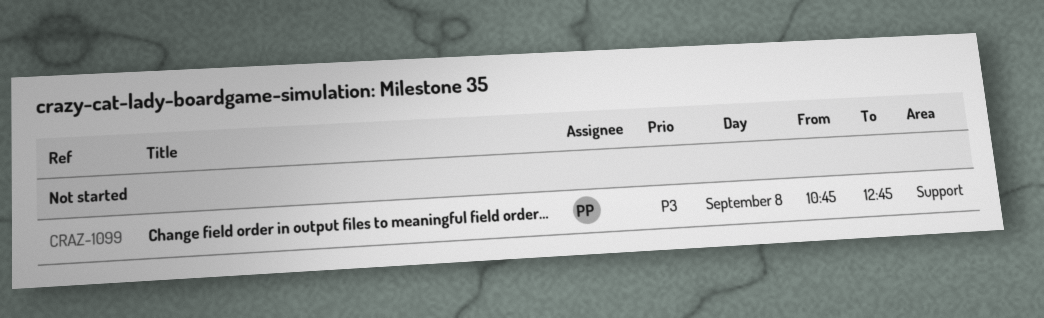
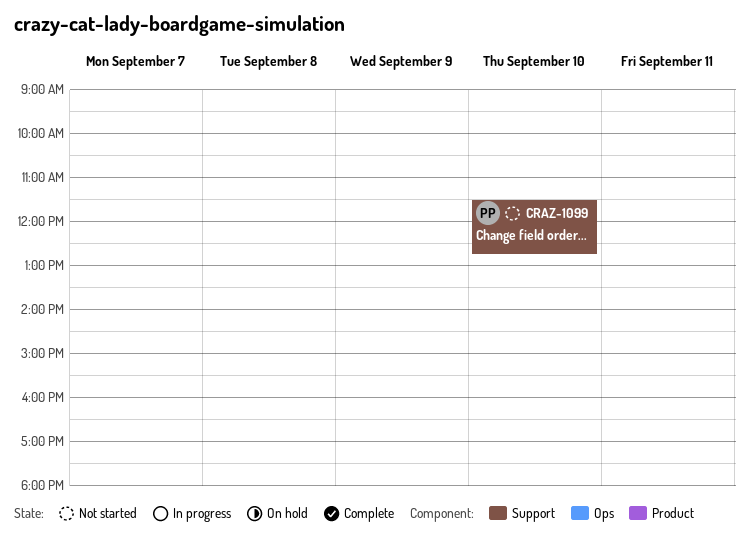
CRAZ-1099, day: Sep 8 -> Sep 10
CRAZ-1099, begins: 10:45 -> 11:30

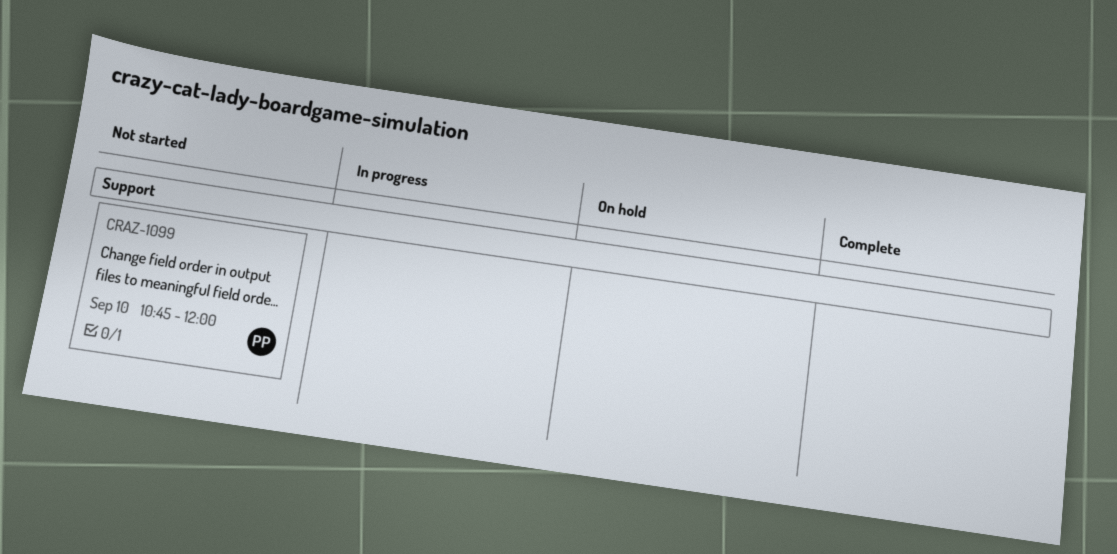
CRAZ-1099, begins: 11:30 -> 10:45
CRAZ-1099, ends: 12:45 -> 12:00

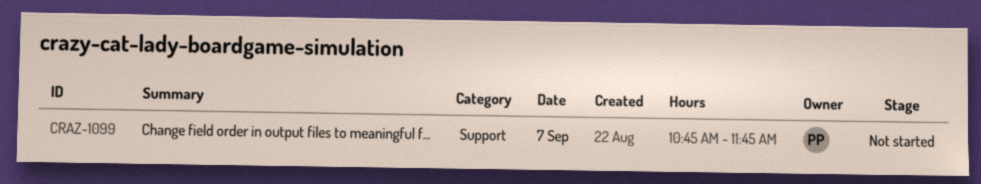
CRAZ-1099, day: Sep 10 -> Sep 7
CRAZ-1099, ends: 12:00 -> 11:45

